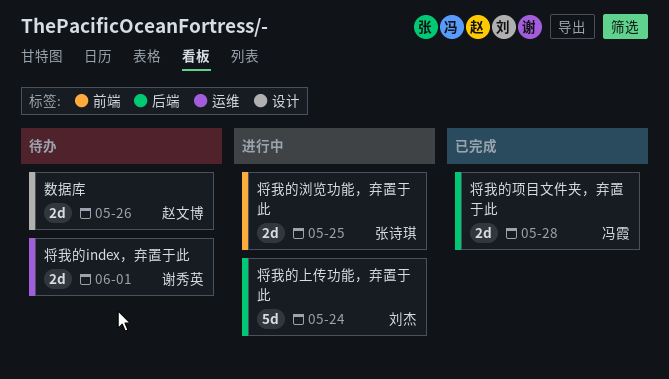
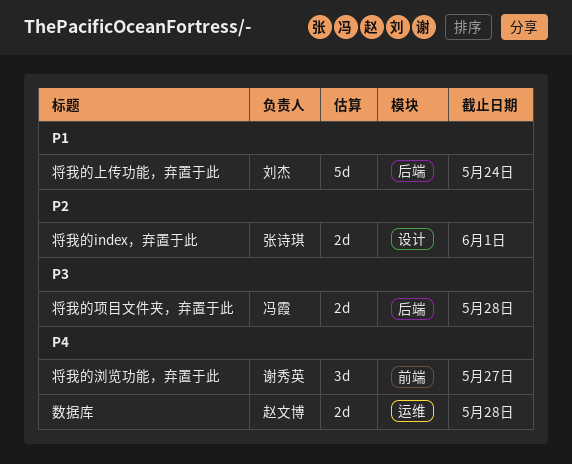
将我的index，弃置于此, owner: 谢秀英 -> 张诗琪
将我的index，弃置于此, label: 运维 -> 设计
将我的浏览功能，弃置于此, owner: 张诗琪 -> 谢秀英
将我的浏览功能，弃置于此, estimate: 2d -> 3d
将我的浏览功能，弃置于此, due: May 25 -> May 27
数据库, label: 设计 -> 运维
数据库, due: May 26 -> May 28

